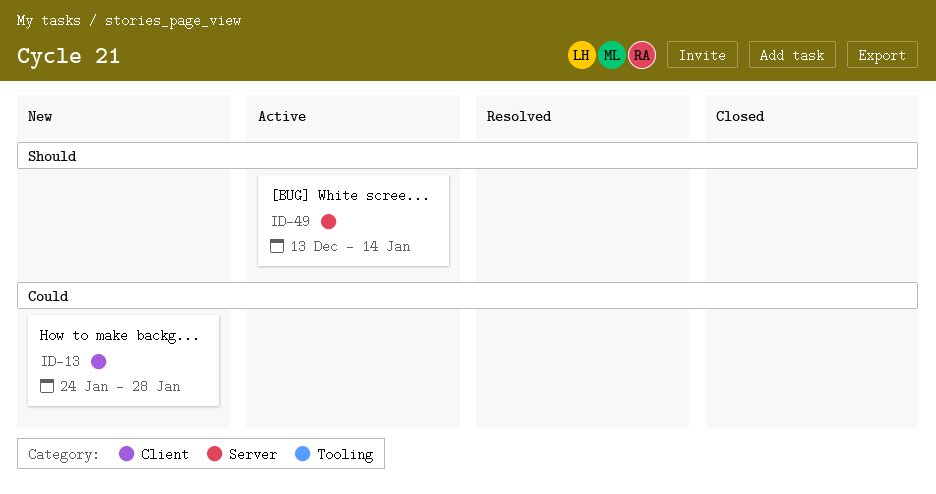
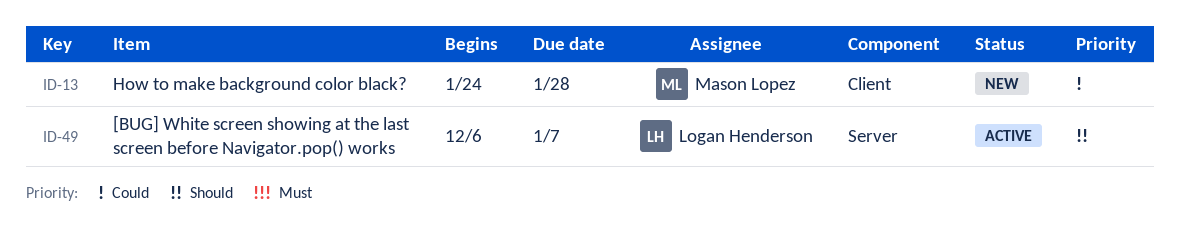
ID-49, start: Dec 13 -> Dec 6
ID-49, due: Jan 14 -> Jan 7

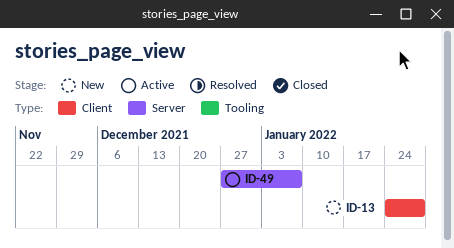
ID-49, start: Dec 6 -> Dec 27

